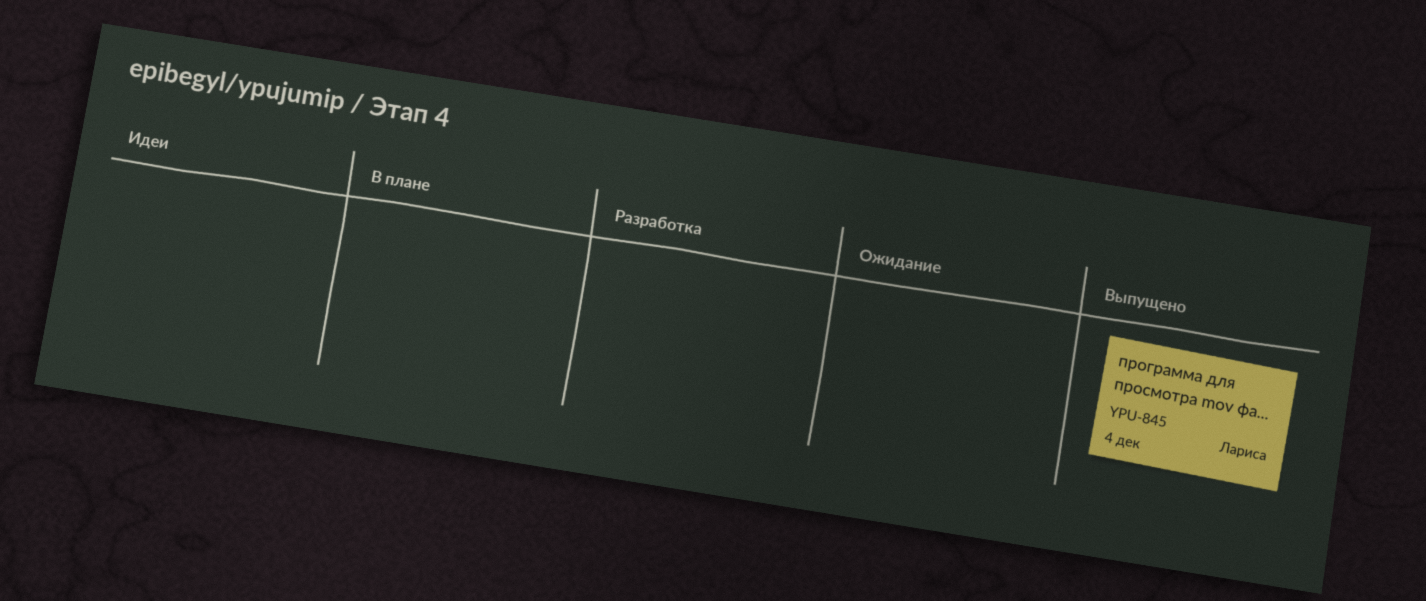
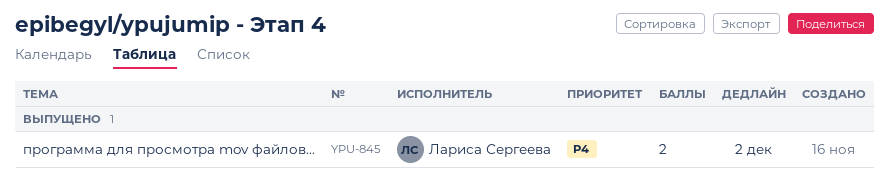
YPU-845, due: Dec 4 -> Dec 2

